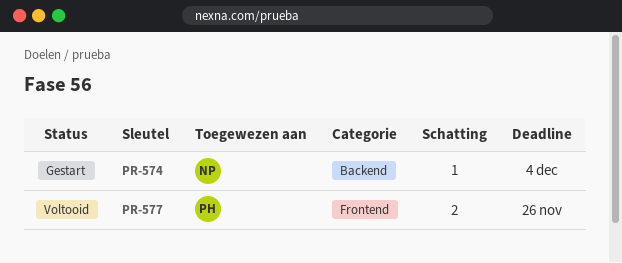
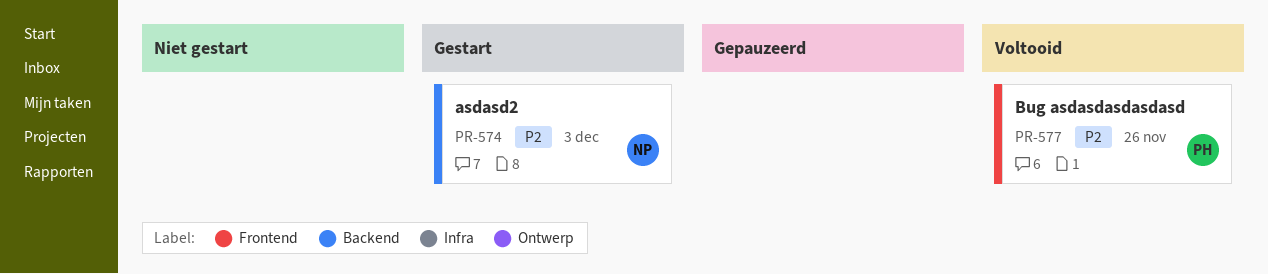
PR-574, due: Dec 4 -> Dec 3

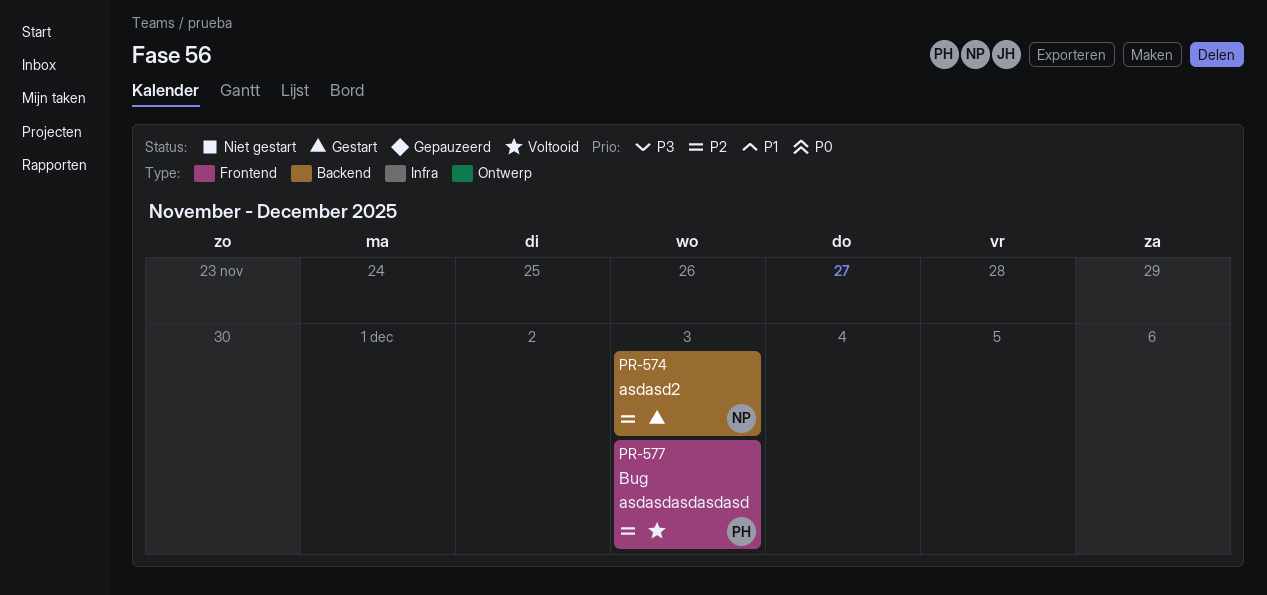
PR-577, due: Nov 26 -> Dec 3

